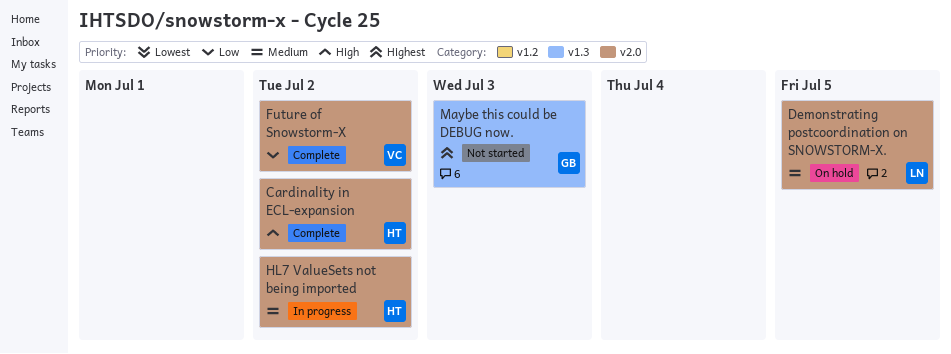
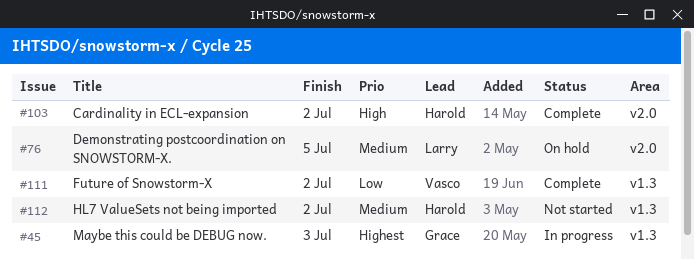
Future of Snowstorm-X, label: v2.0 -> v1.3
HL7 ValueSets not being imported, status: In progress -> Not started
HL7 ValueSets not being imported, label: v2.0 -> v1.3
Maybe this could be DEBUG now., status: Not started -> In progress

